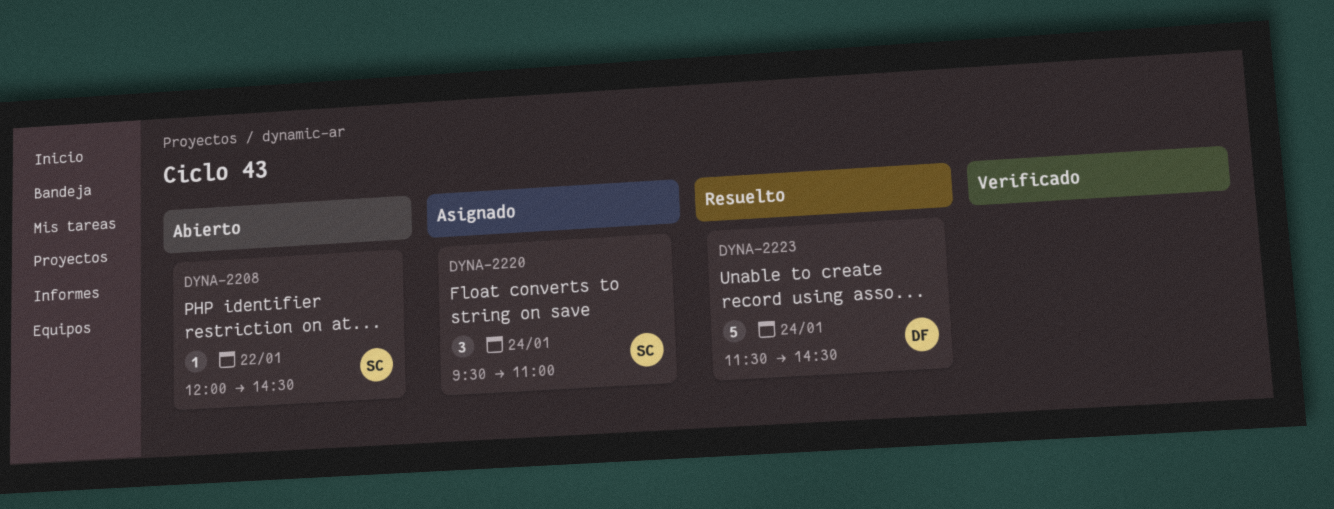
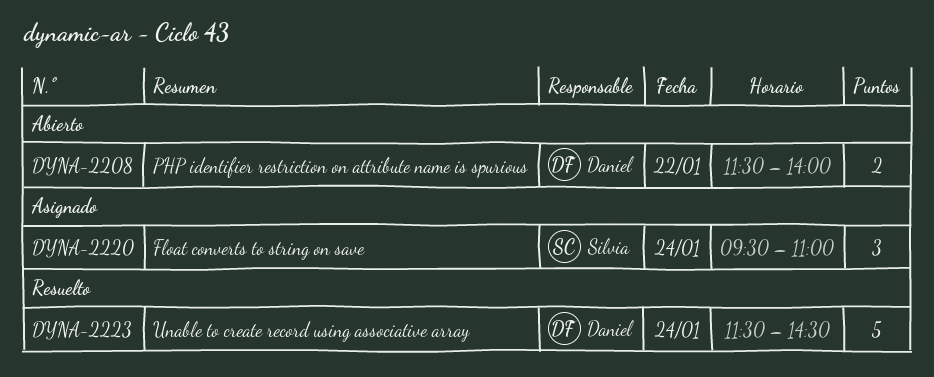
DYNA-2208, owner: Silvia -> Daniel
DYNA-2208, estimate: 1 -> 2
DYNA-2208, begins: 12:00 -> 11:30
DYNA-2208, ends: 14:30 -> 14:00

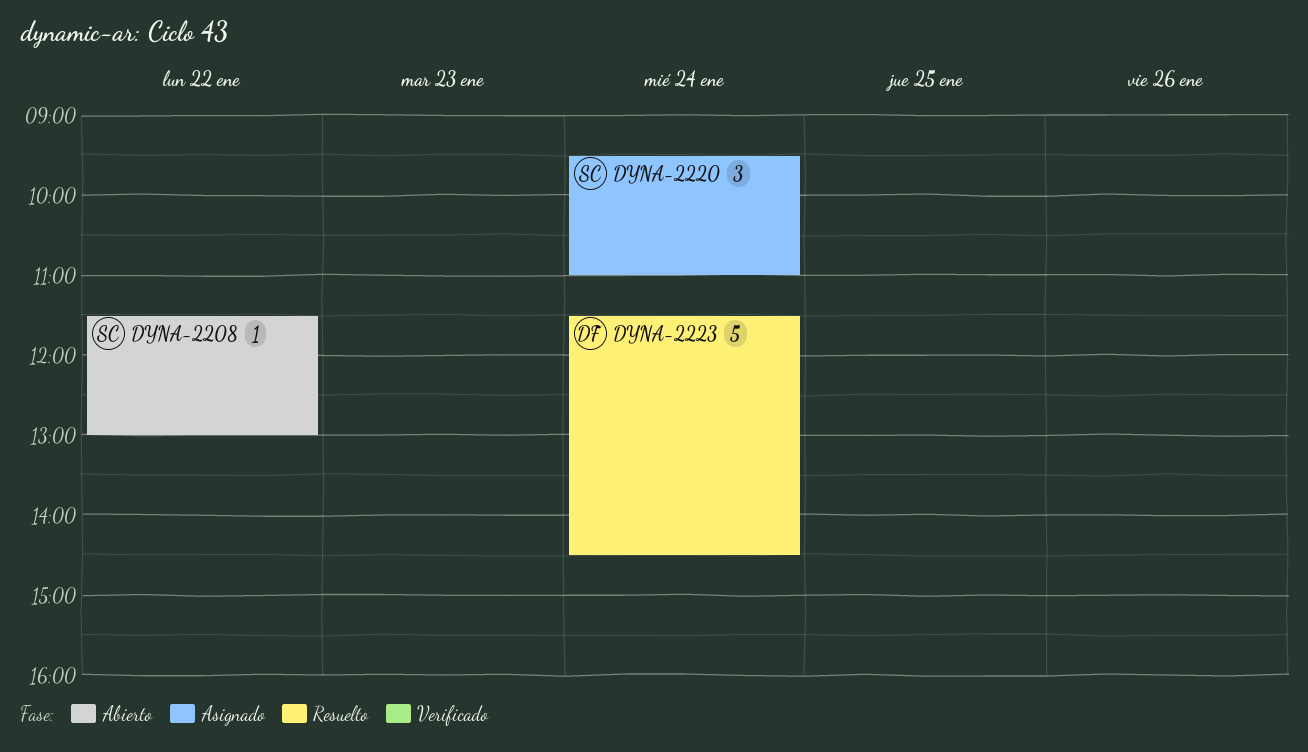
DYNA-2208, owner: Daniel -> Silvia
DYNA-2208, estimate: 2 -> 1
DYNA-2208, ends: 14:00 -> 13:00

